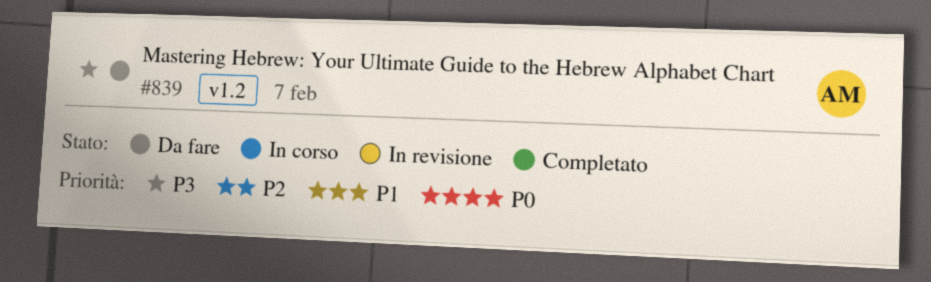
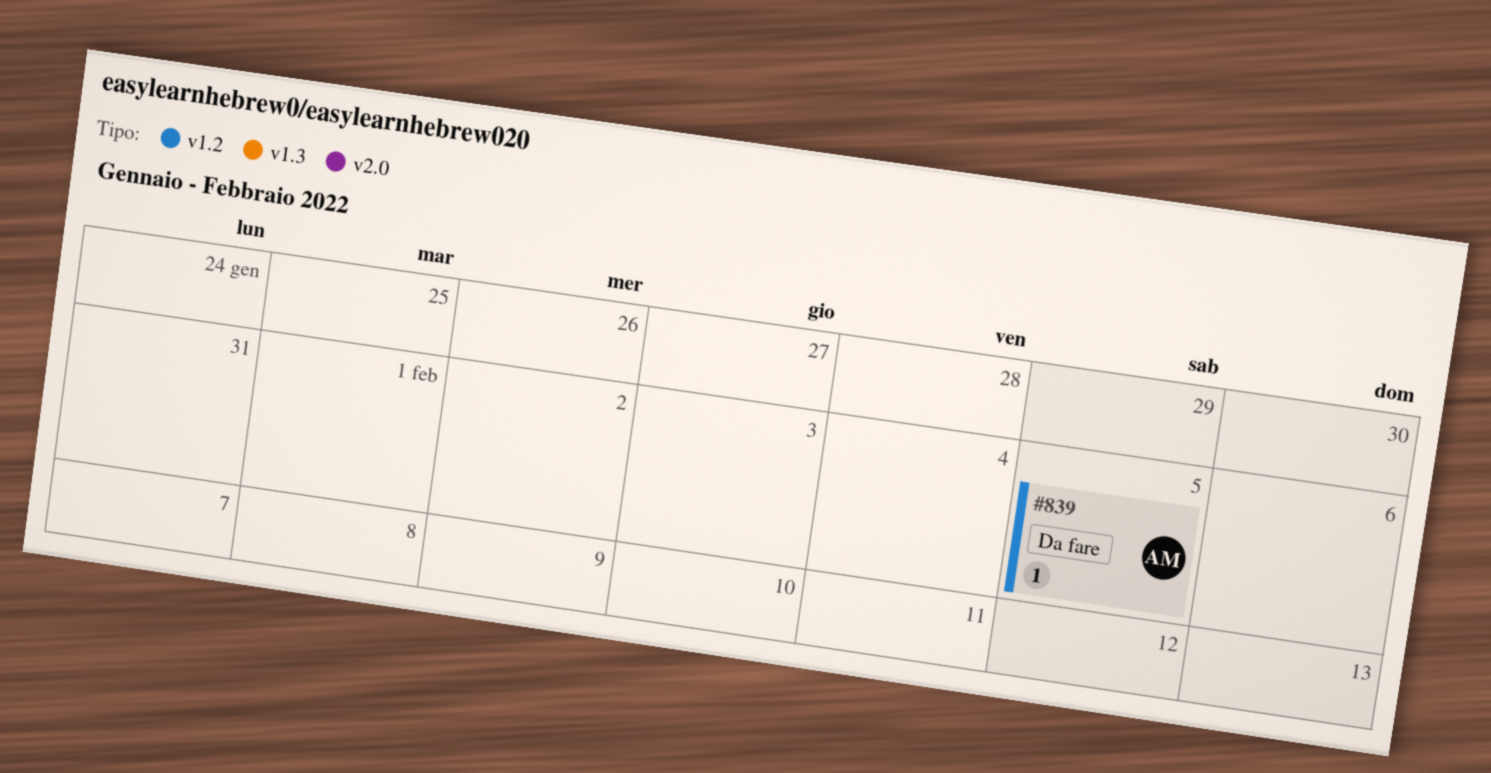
#839, due: Feb 7 -> Feb 5

